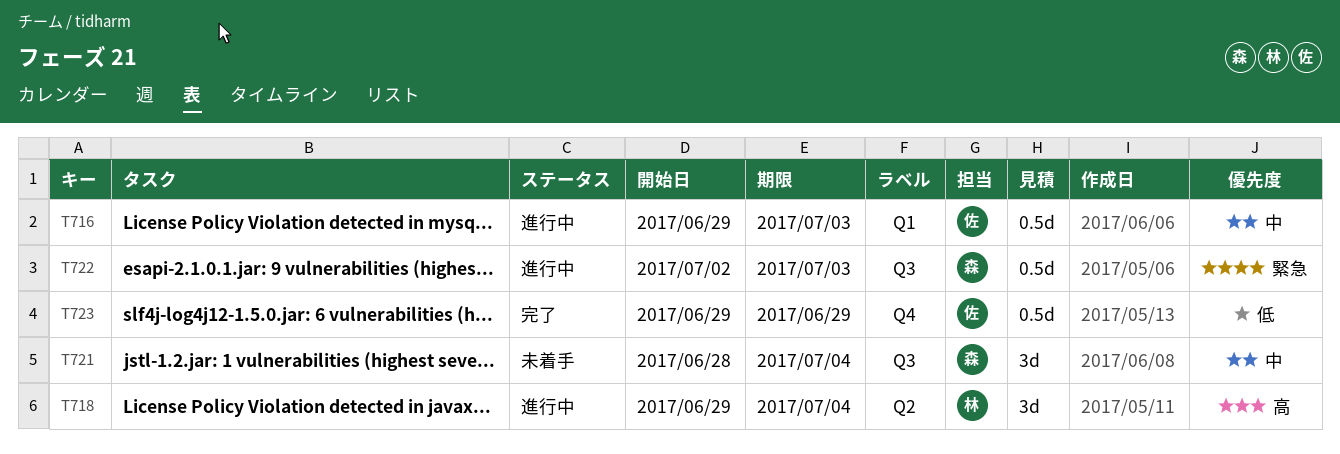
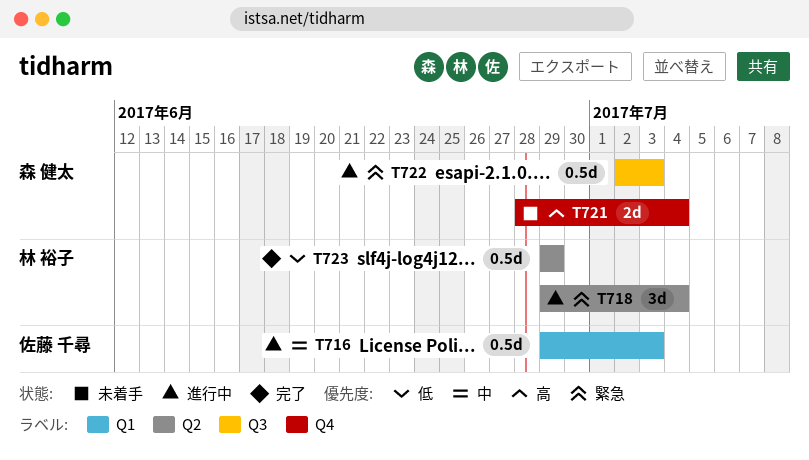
T718, priority: 高 -> 緊急
T721, priority: 中 -> 高
T721, label: Q3 -> Q4
T721, estimate: 3d -> 2d
T723, owner: 佐藤 千尋 -> 林 裕子
T723, label: Q4 -> Q2

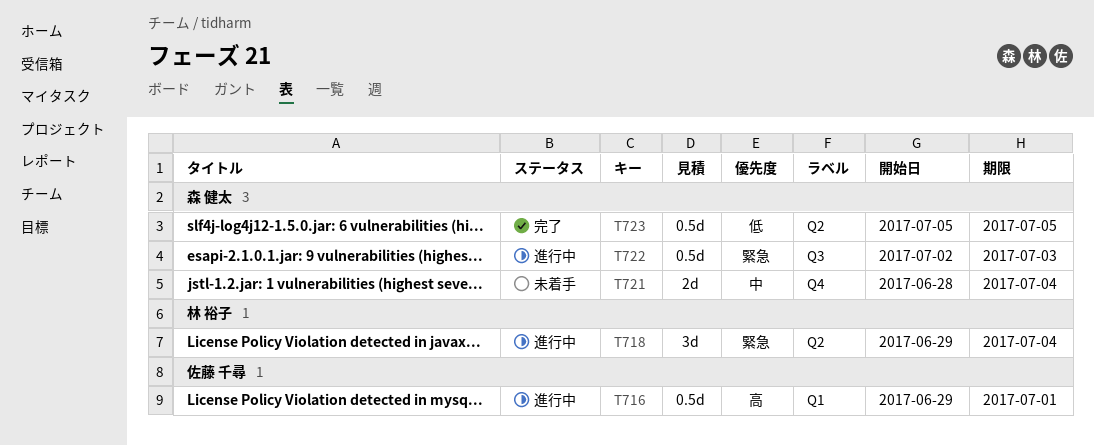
T716, priority: 中 -> 高
T716, due: Jul 3 -> Jul 1
T721, priority: 高 -> 中
T723, owner: 林 裕子 -> 森 健太
T723, start: Jun 29 -> Jul 5
T723, due: Jun 29 -> Jul 5

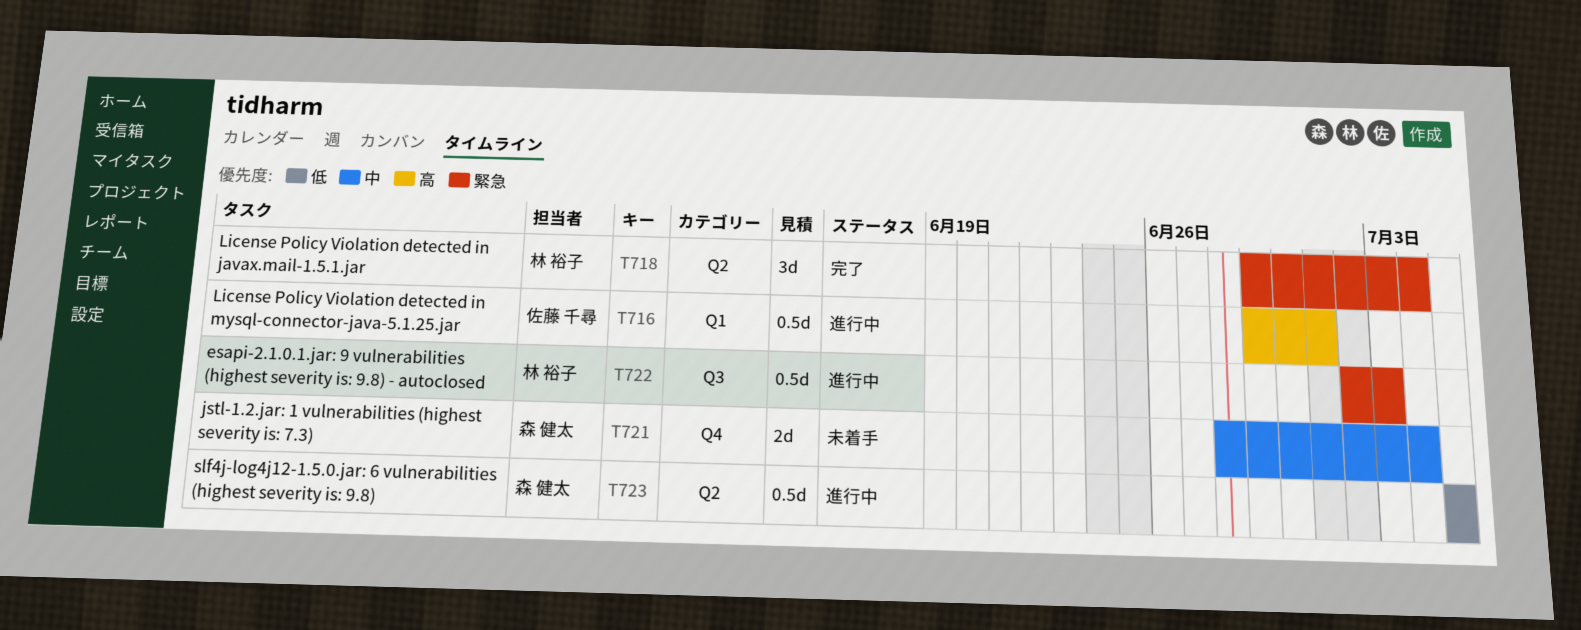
T718, status: 進行中 -> 完了
T722, owner: 森 健太 -> 林 裕子
T723, status: 完了 -> 進行中

